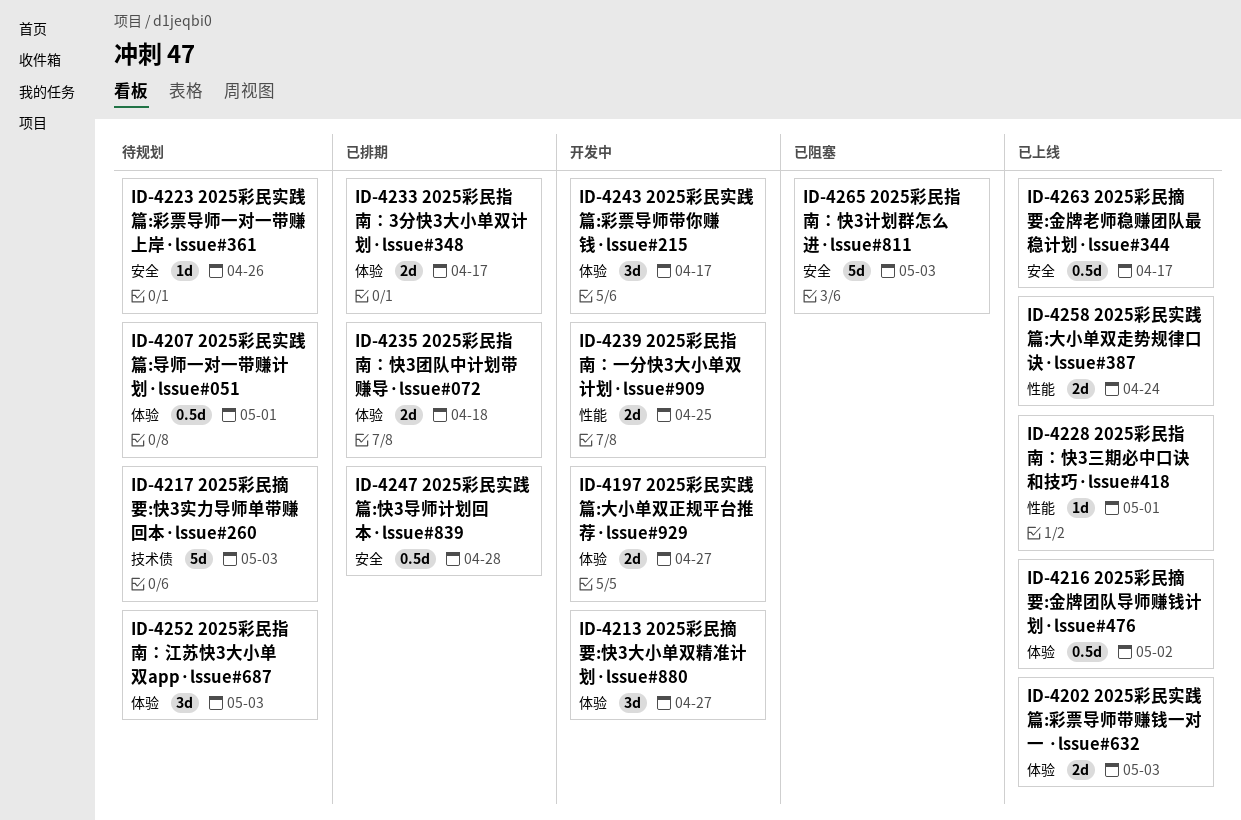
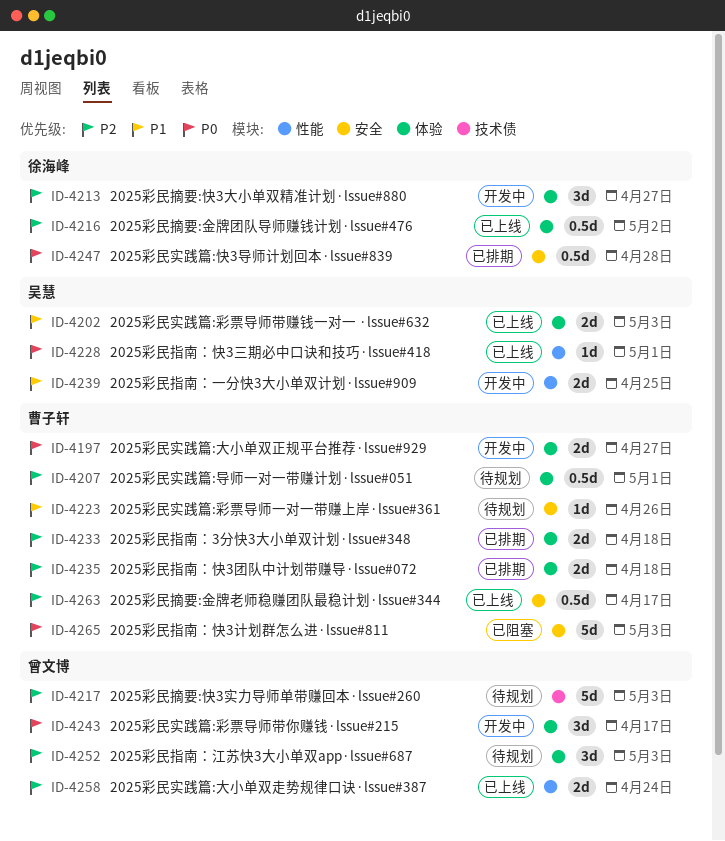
ID-4233, due: Apr 17 -> Apr 18

